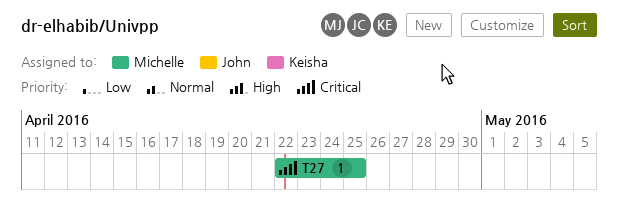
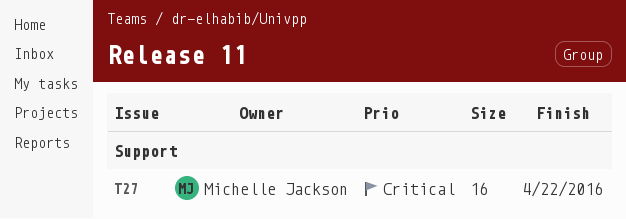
T27, estimate: 1 -> 16
T27, due: Apr 25 -> Apr 22

